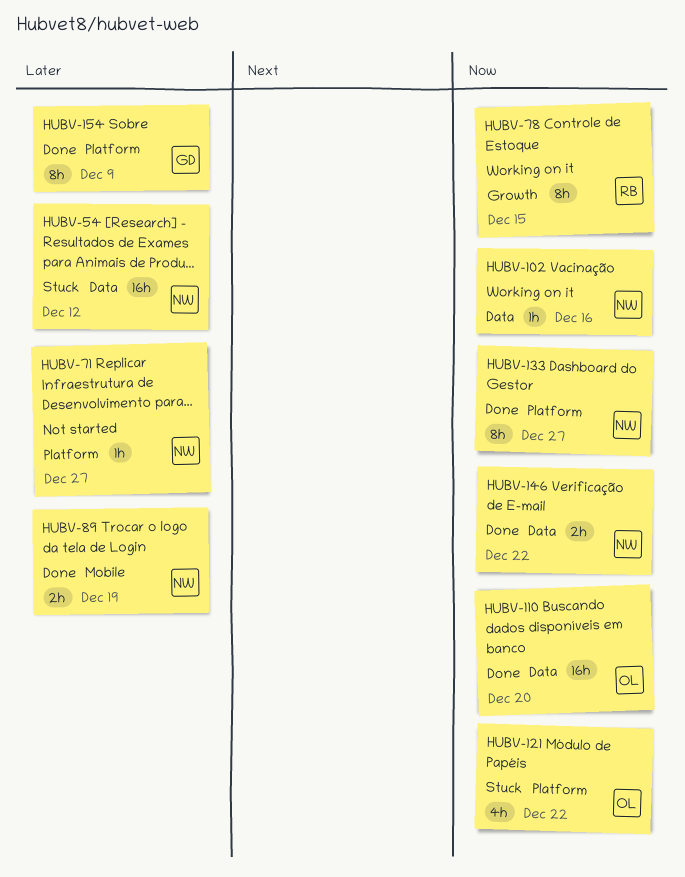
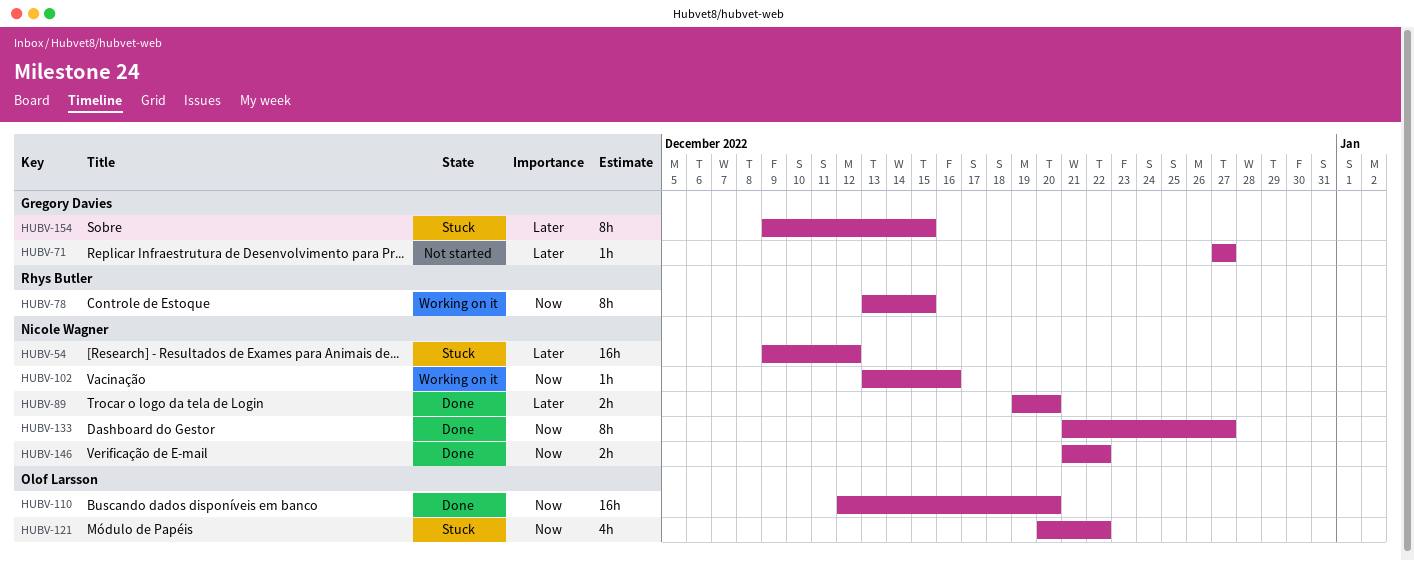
HUBV-71, owner: Nicole Wagner -> Gregory Davies
HUBV-89, due: Dec 19 -> Dec 20
HUBV-154, status: Done -> Stuck
HUBV-154, due: Dec 9 -> Dec 15

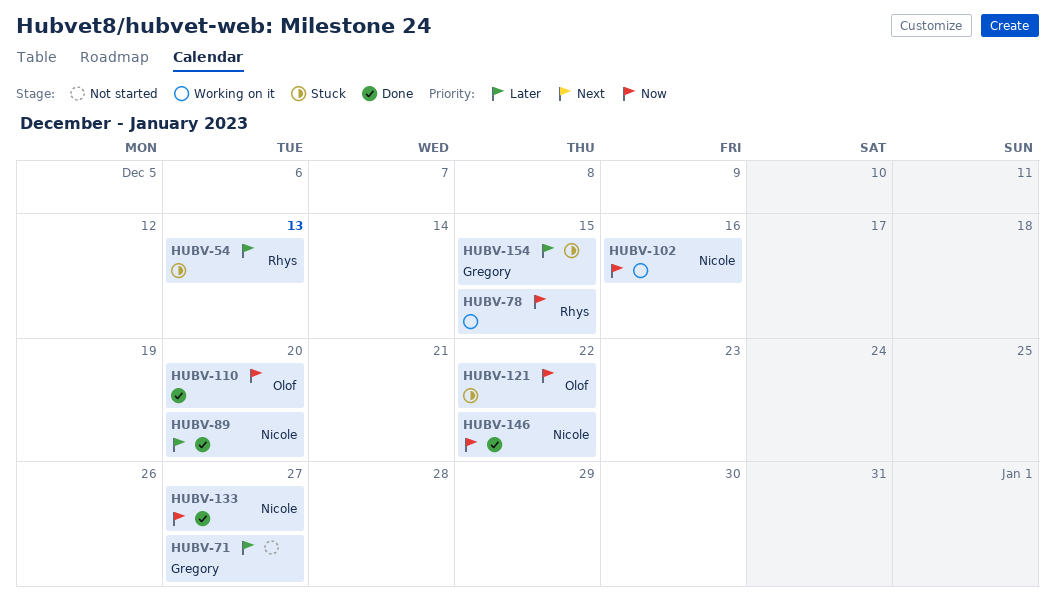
HUBV-54, owner: Nicole Wagner -> Rhys Butler
HUBV-54, due: Dec 12 -> Dec 13

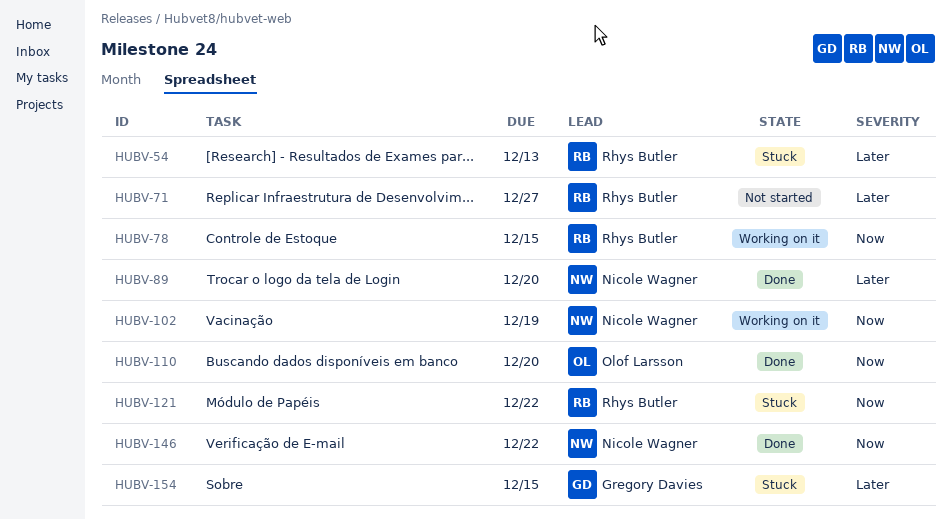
HUBV-71, owner: Gregory Davies -> Rhys Butler
HUBV-102, due: Dec 16 -> Dec 19
HUBV-121, owner: Olof Larsson -> Rhys Butler
HUBV-133: present -> none

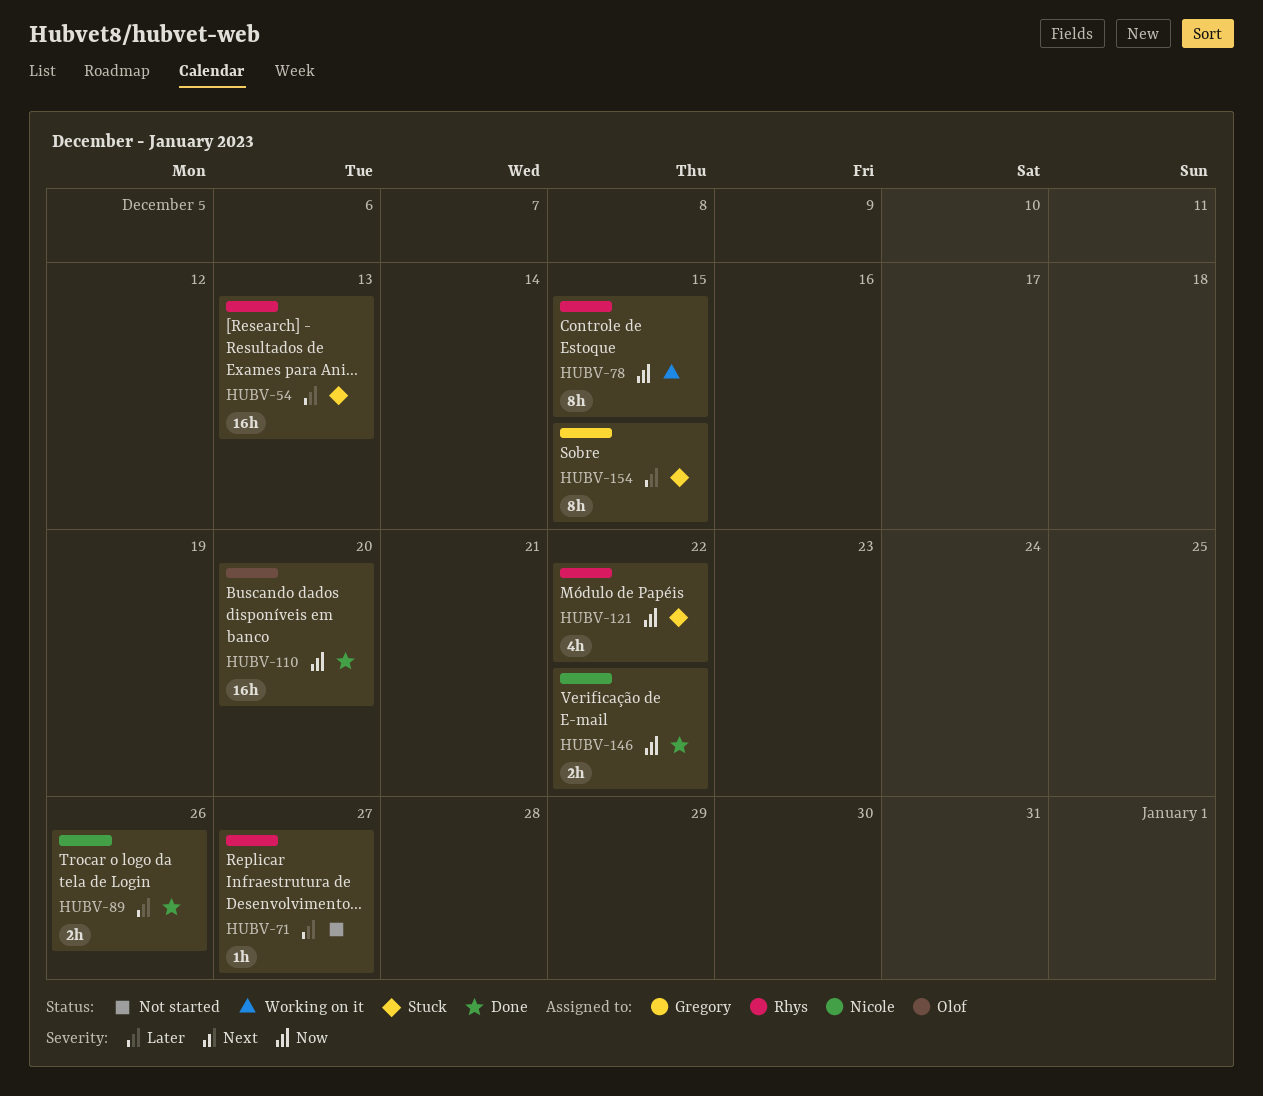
HUBV-89, due: Dec 20 -> Dec 26
HUBV-102: present -> none

